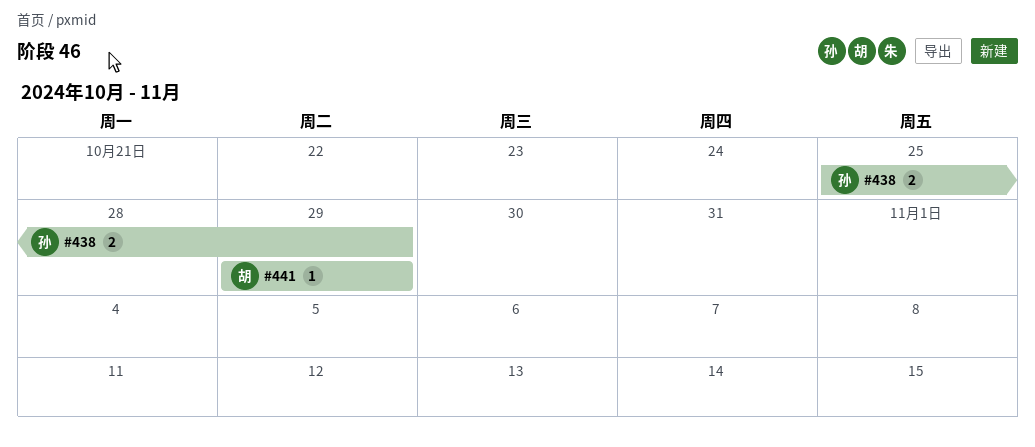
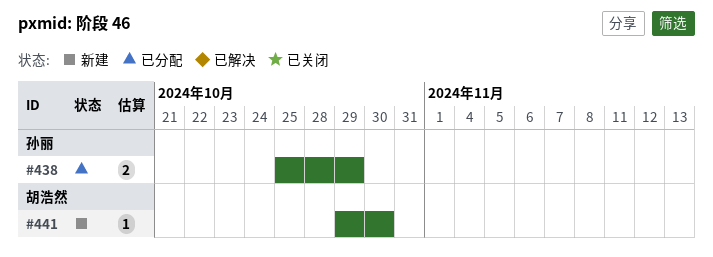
#441, due: Oct 29 -> Oct 30

